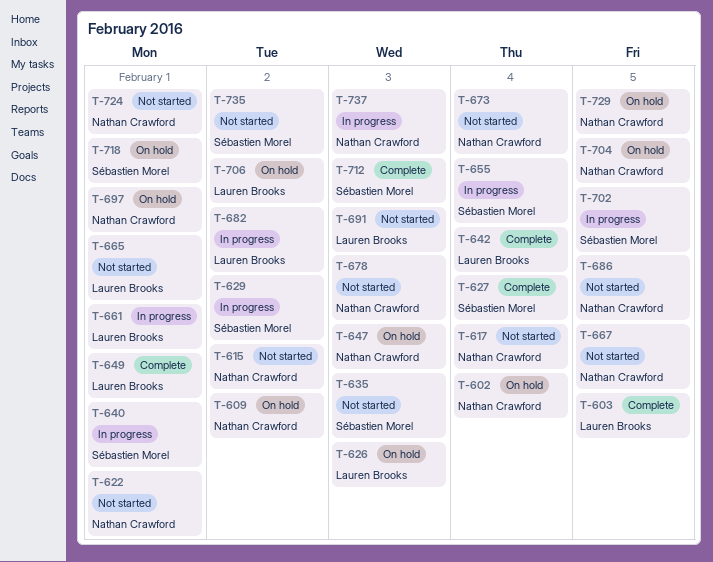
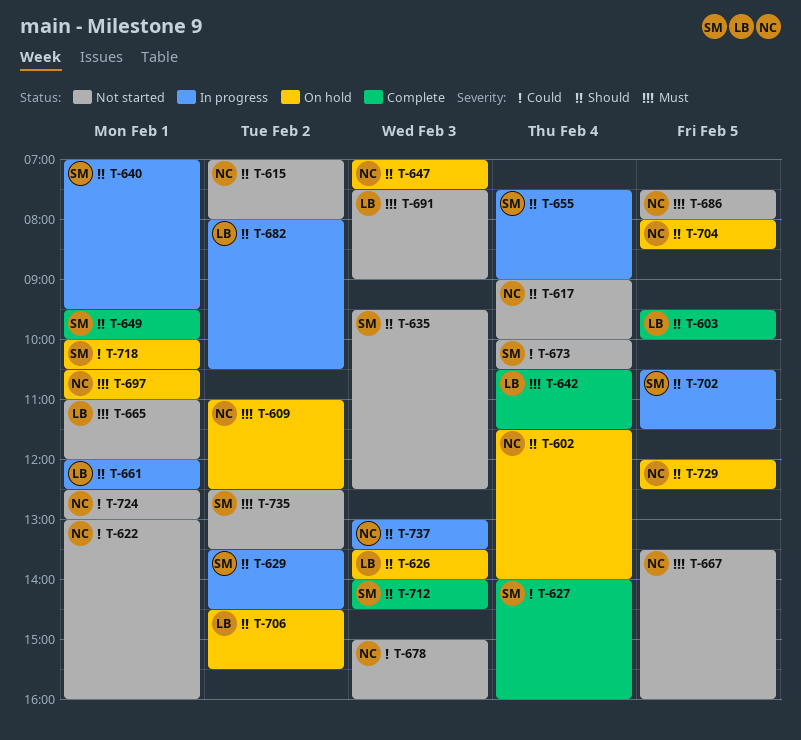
T-649, owner: Lauren Brooks -> Sébastien Morel
T-673, owner: Nathan Crawford -> Sébastien Morel

